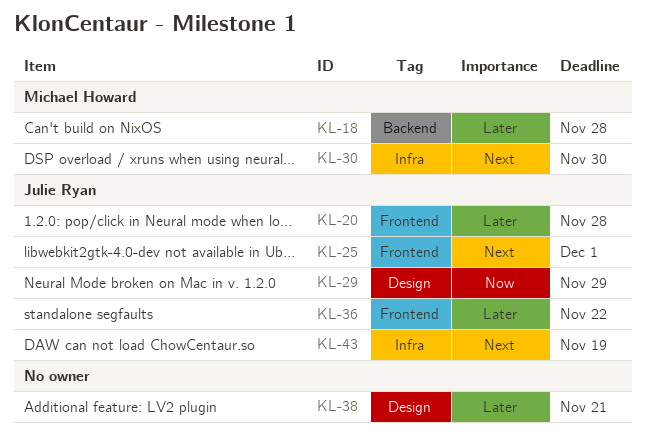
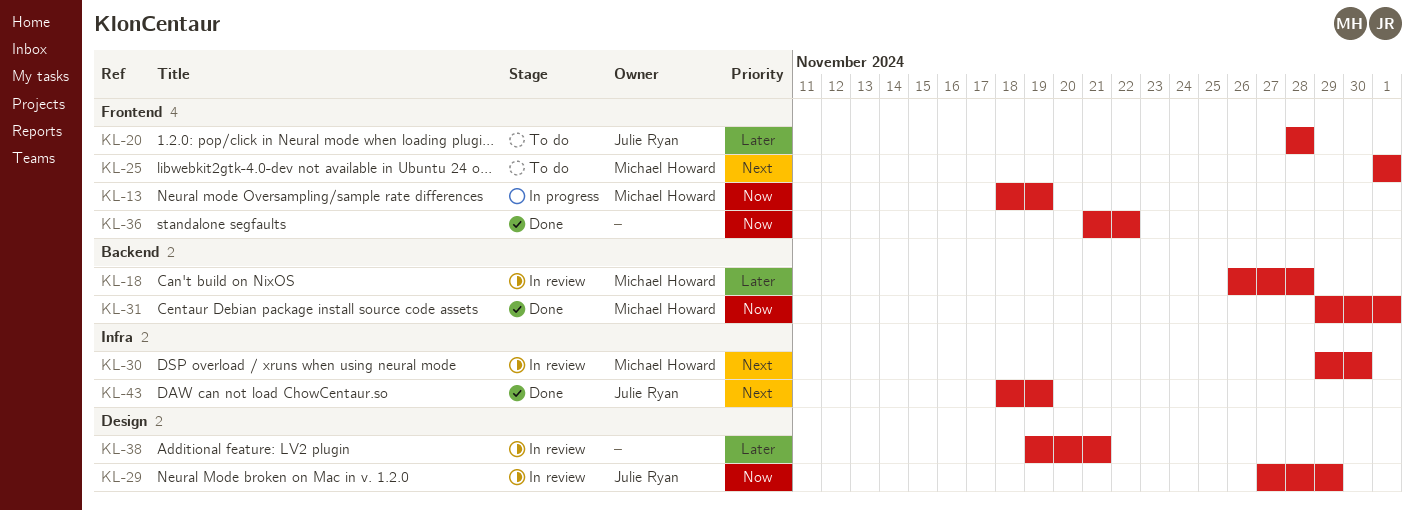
KL-13: none -> present
KL-25, owner: Julie Ryan -> Michael Howard
KL-31: none -> present
KL-36, owner: Julie Ryan -> none
KL-36, priority: Later -> Now

